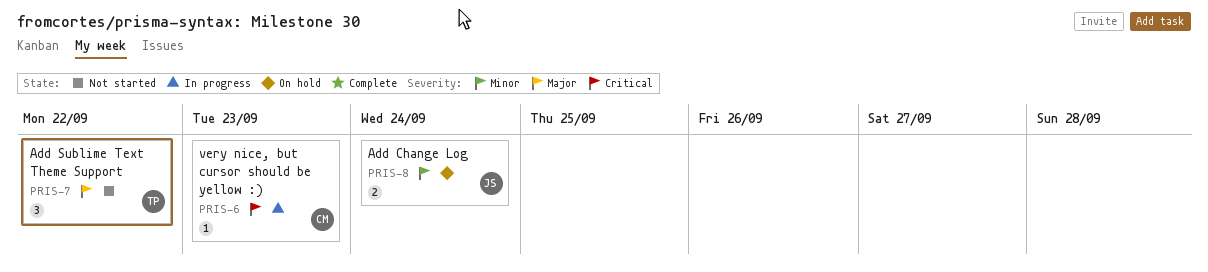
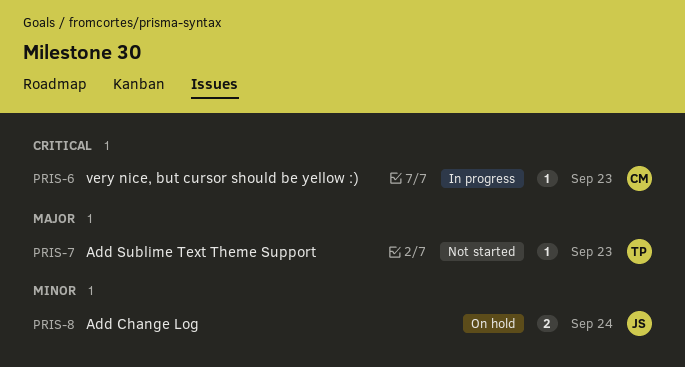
PRIS-7, estimate: 3 -> 1
PRIS-7, due: Sep 22 -> Sep 23

